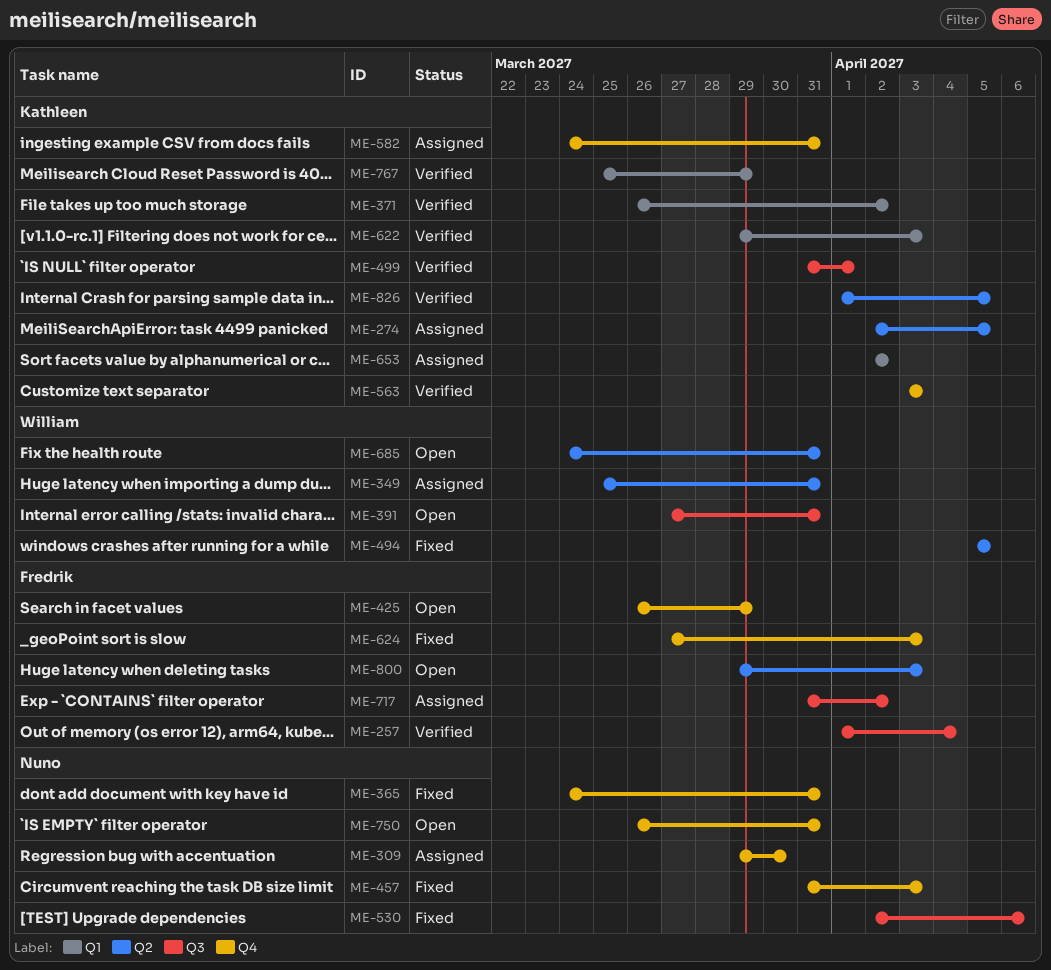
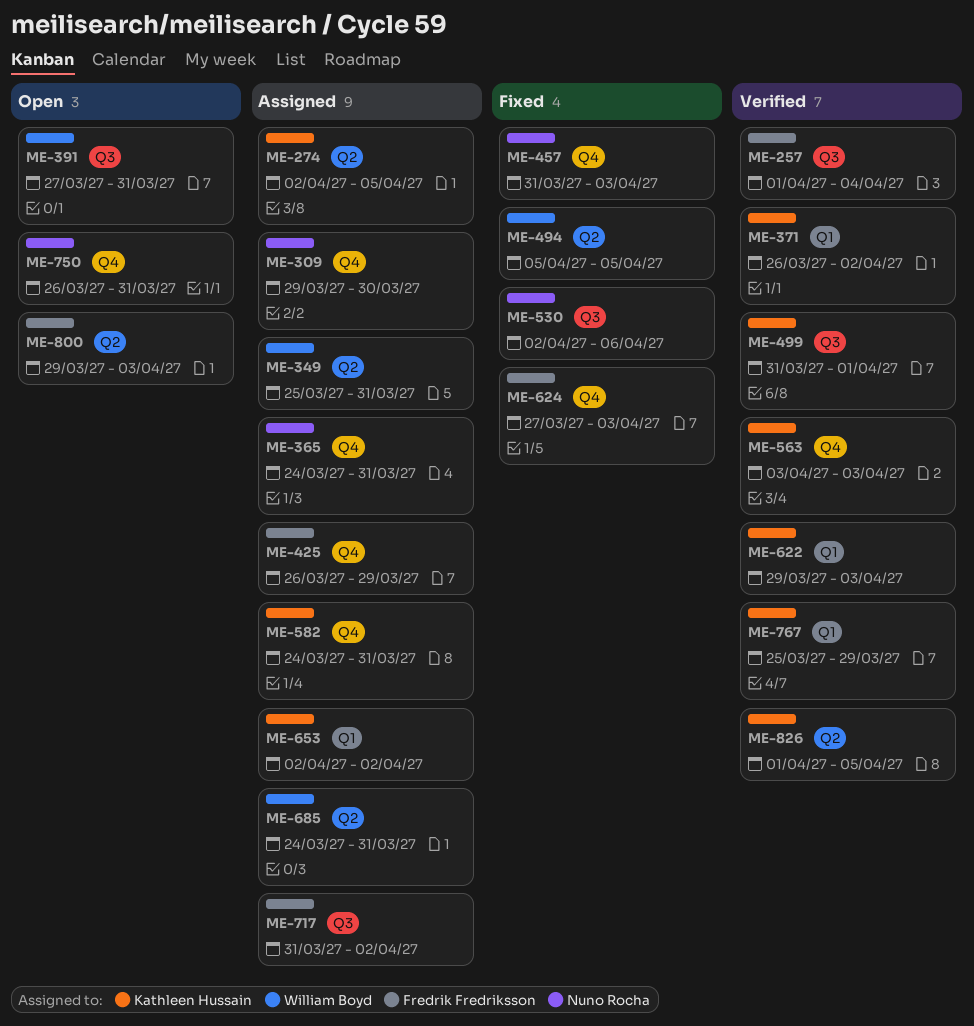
ME-365, status: Fixed -> Assigned
ME-425, status: Open -> Assigned
ME-685, status: Open -> Assigned

